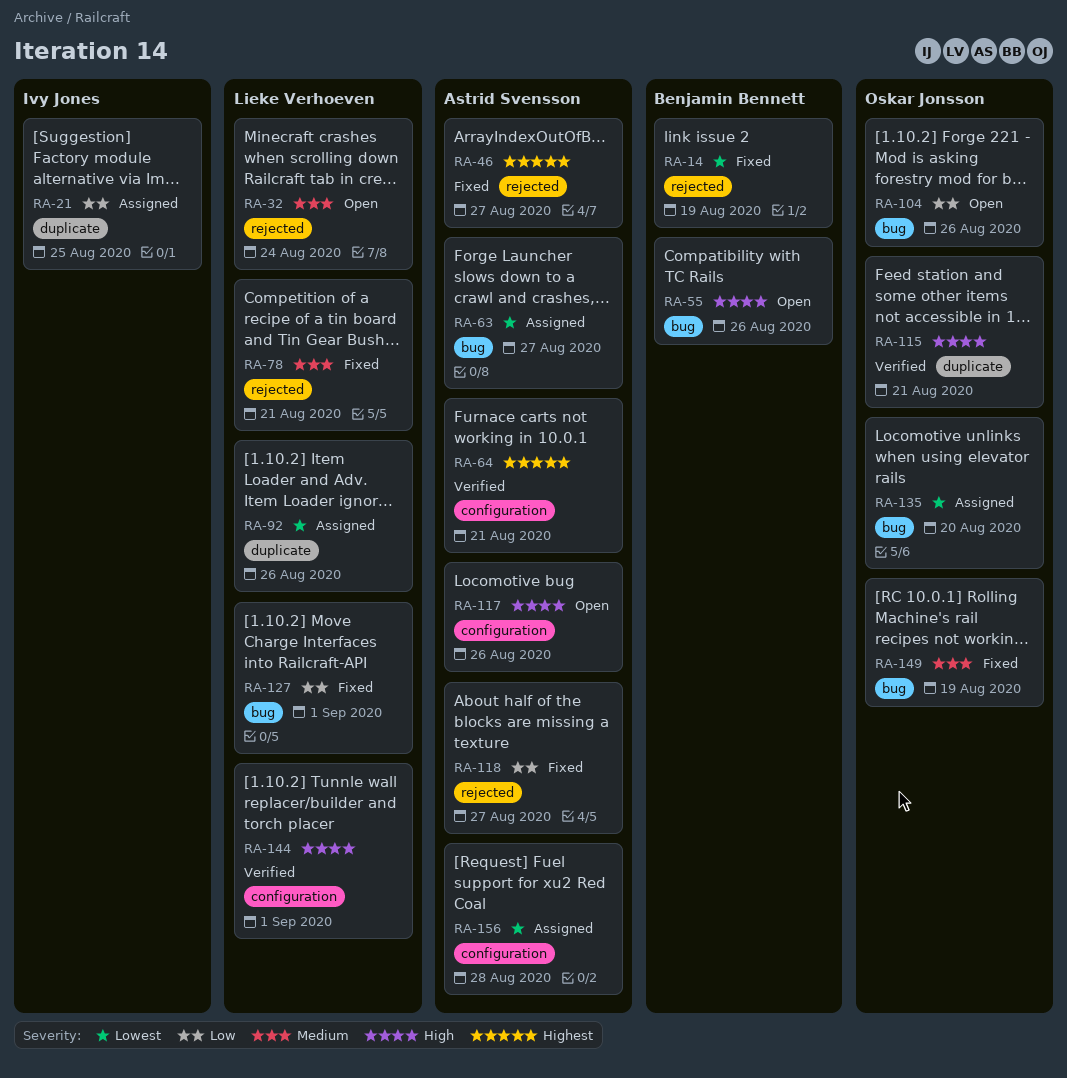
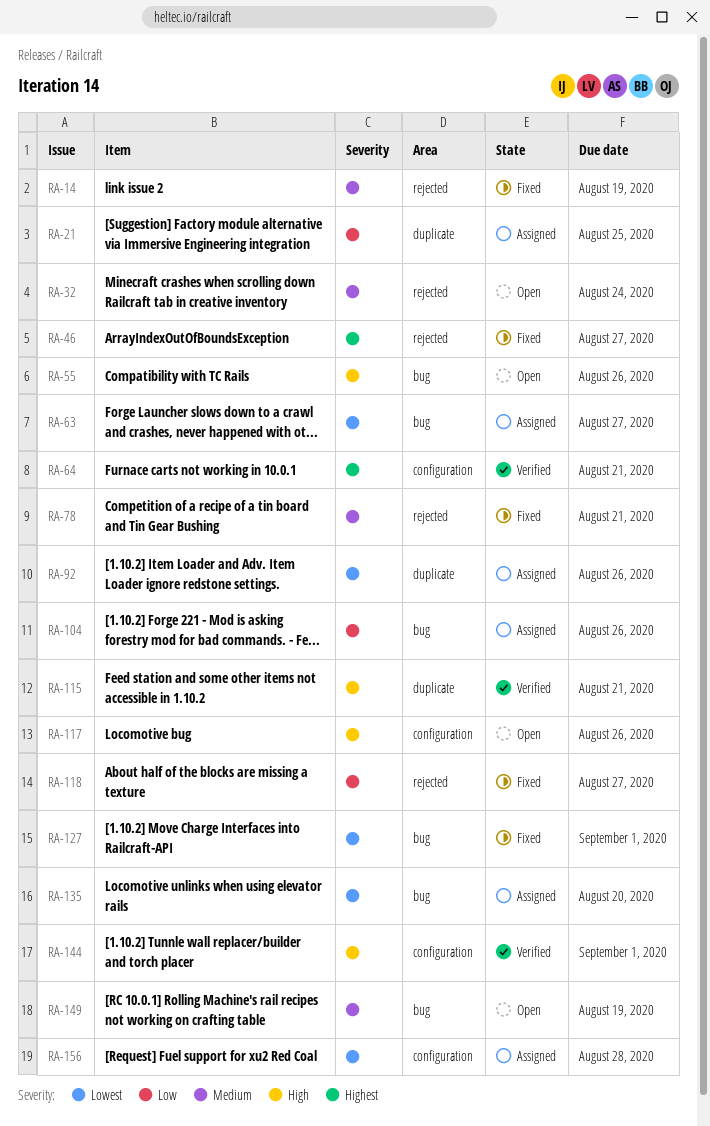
RA-14, priority: Lowest -> Medium
RA-104, status: Open -> Assigned
RA-127, priority: Low -> Lowest
RA-149, status: Fixed -> Open

